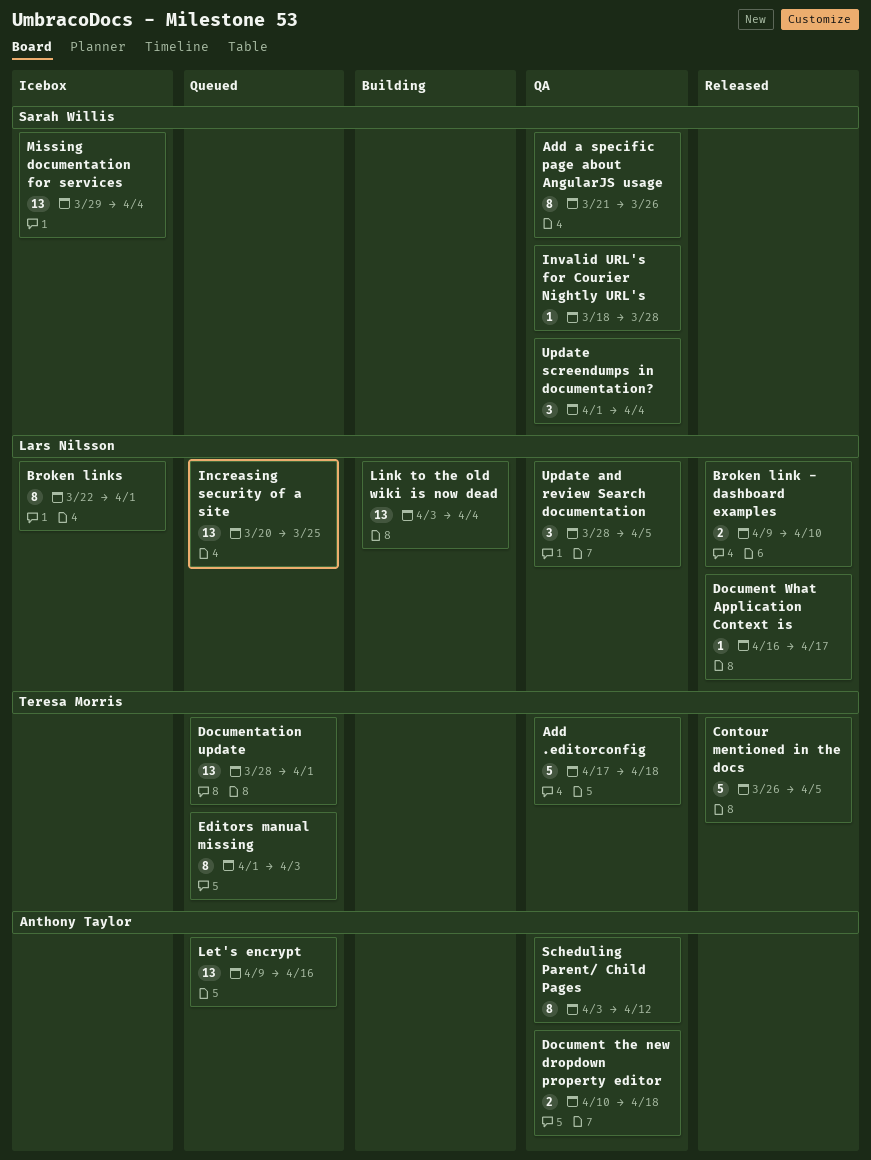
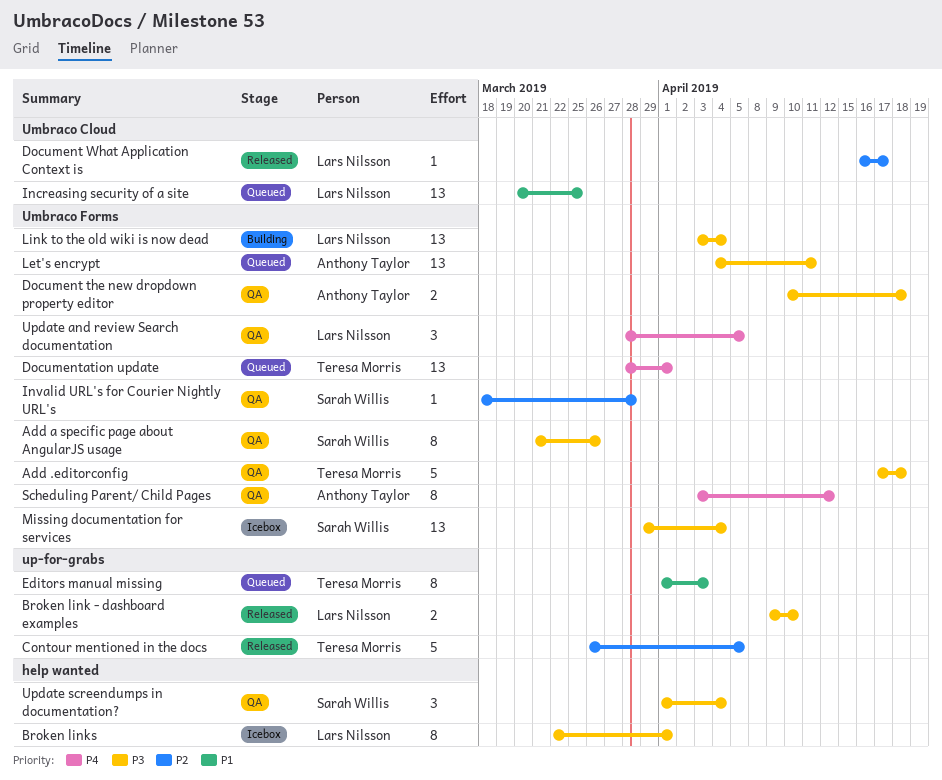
Let's encrypt, start: Apr 9 -> Apr 4
Let's encrypt, due: Apr 16 -> Apr 11

